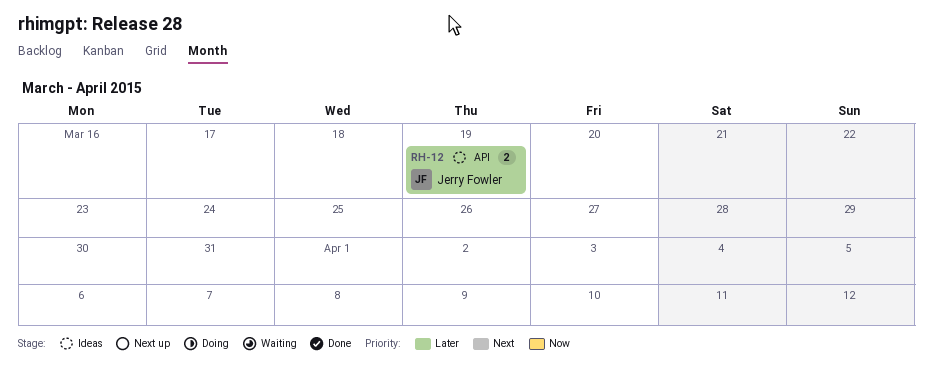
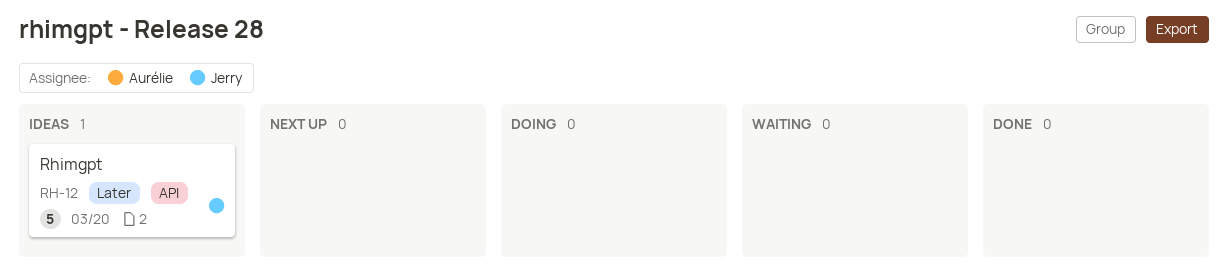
RH-12, estimate: 2 -> 5
RH-12, due: Mar 19 -> Mar 20

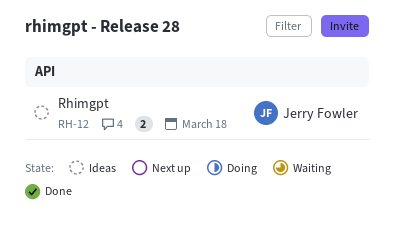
RH-12, estimate: 5 -> 2
RH-12, due: Mar 20 -> Mar 18

